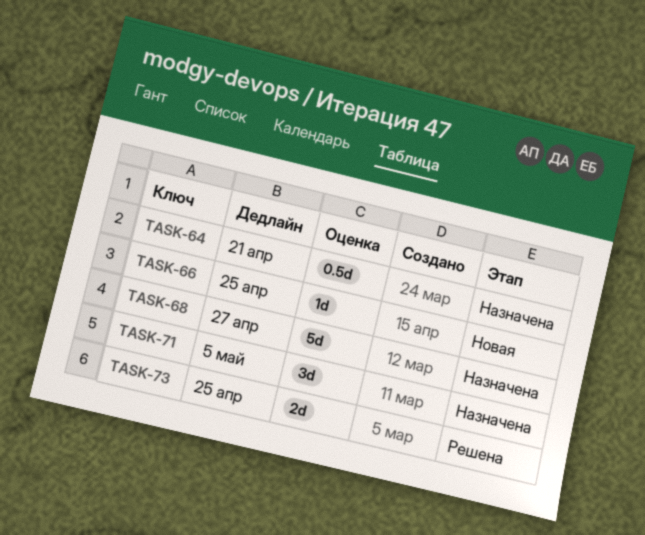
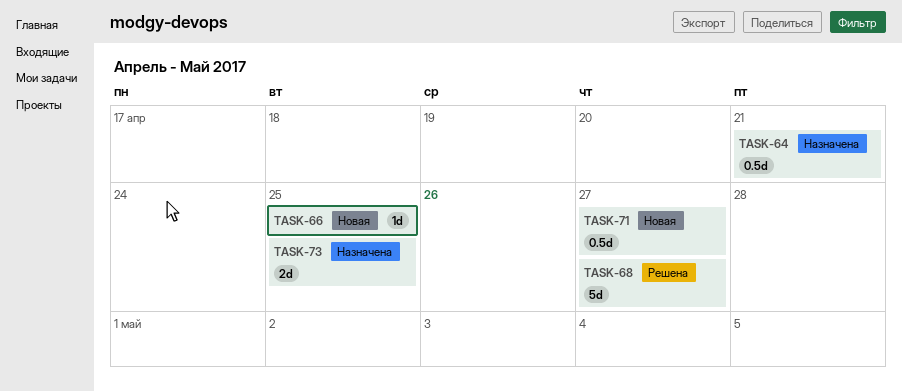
TASK-68, status: Назначена -> Решена
TASK-71, status: Назначена -> Новая
TASK-71, estimate: 3d -> 0.5d
TASK-71, due: May 5 -> Apr 27
TASK-73, status: Решена -> Назначена

